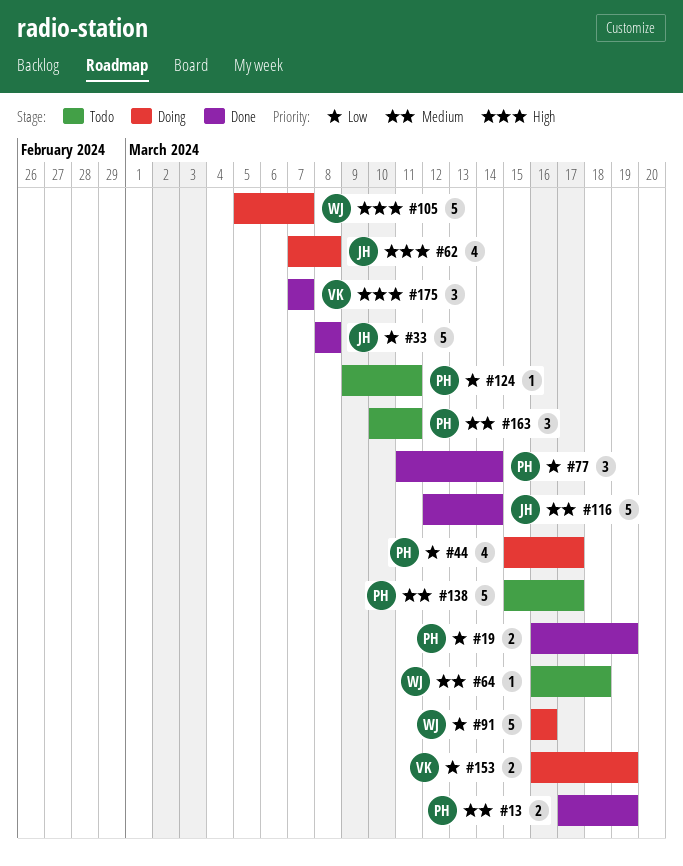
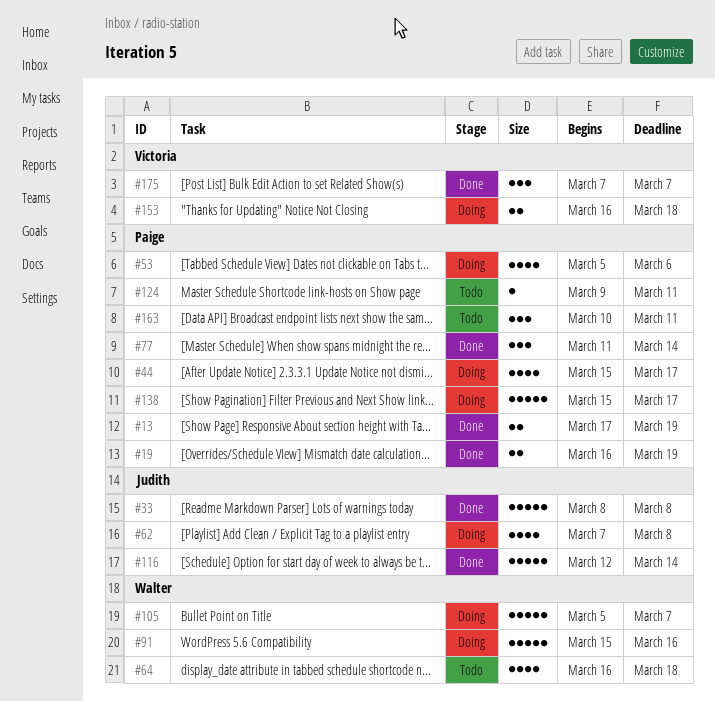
#53: none -> present
#64, estimate: 1 -> 4
#91, start: Mar 16 -> Mar 15
#138, status: Todo -> Doing
#153, due: Mar 19 -> Mar 18

